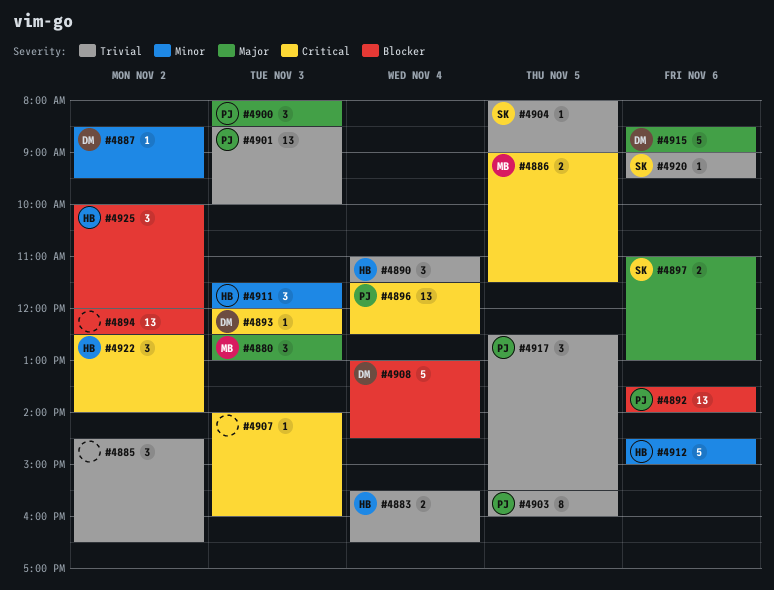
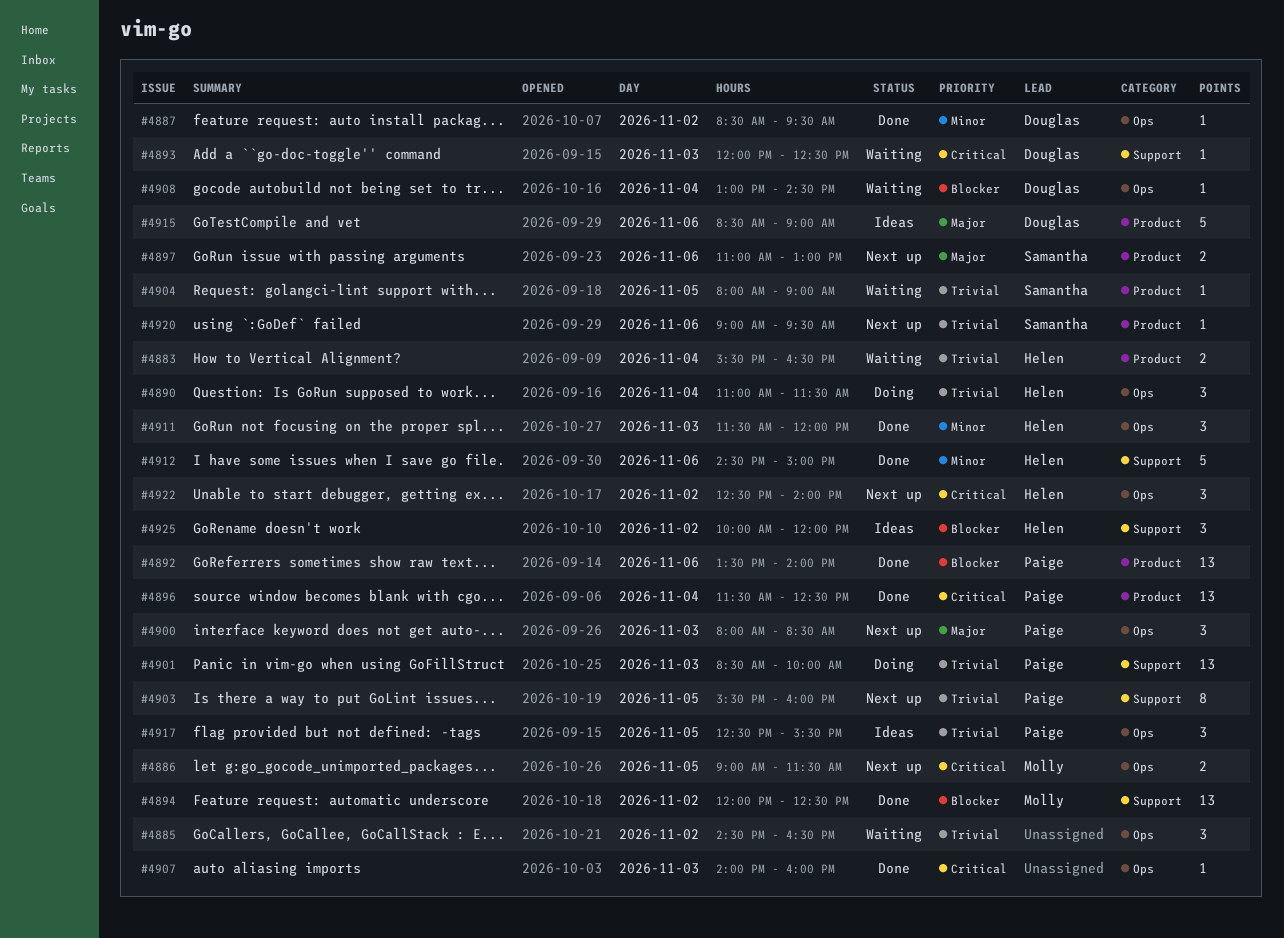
#4880: present -> none
#4894, owner: none -> Molly
#4908, estimate: 5 -> 1

